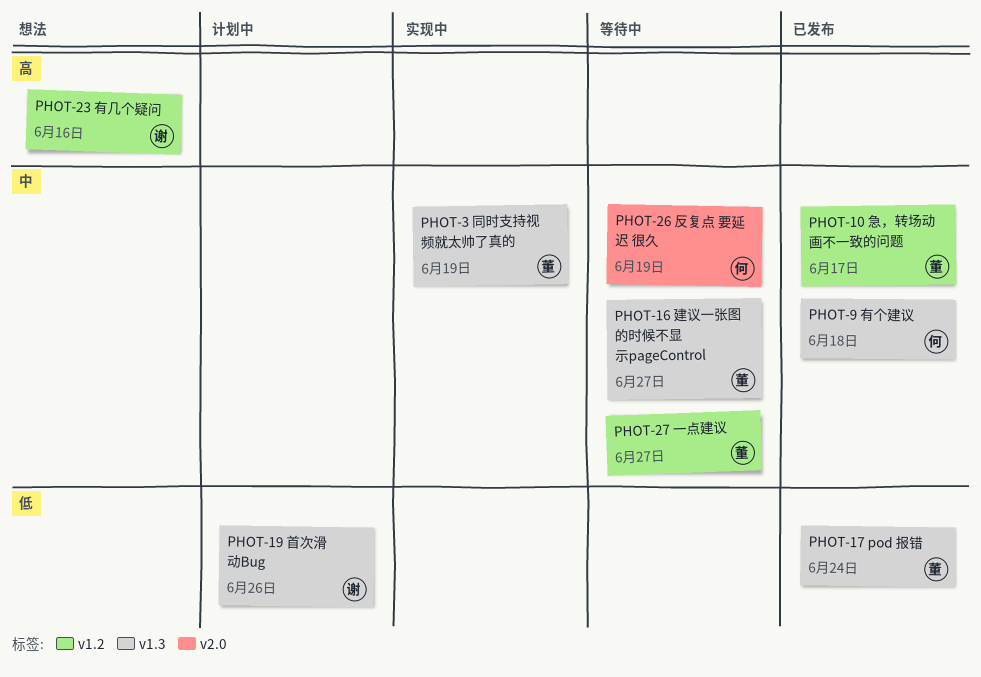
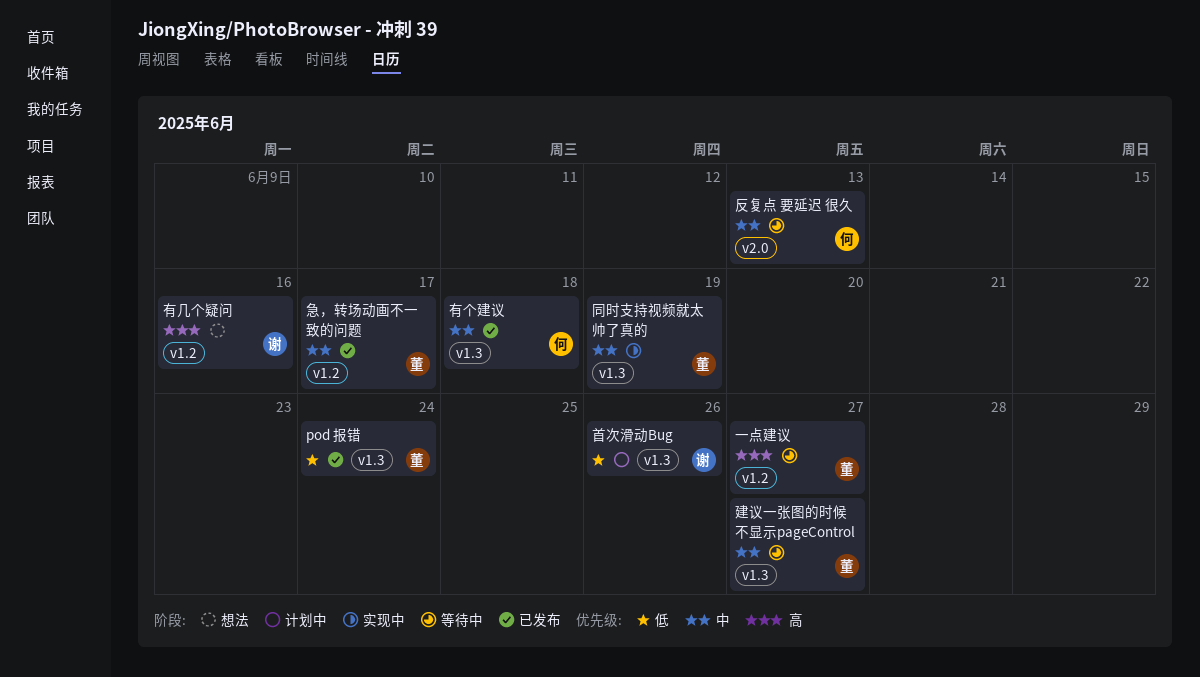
一点建议, priority: 中 -> 高
反复点 要延迟 很久, due: Jun 19 -> Jun 13

